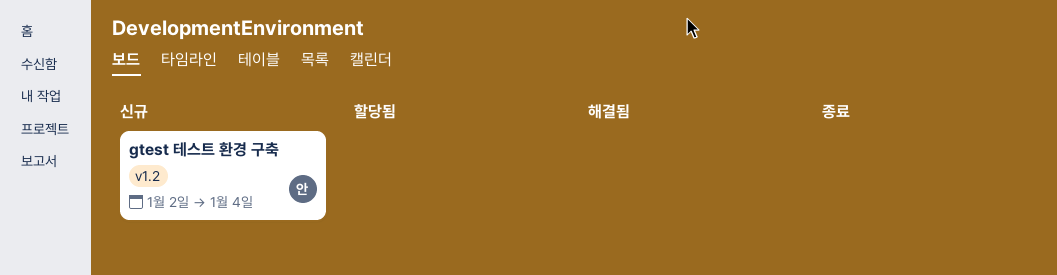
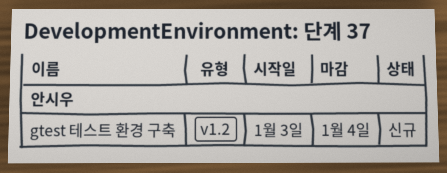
gtest 테스트 환경 구축, start: Jan 2 -> Jan 3

